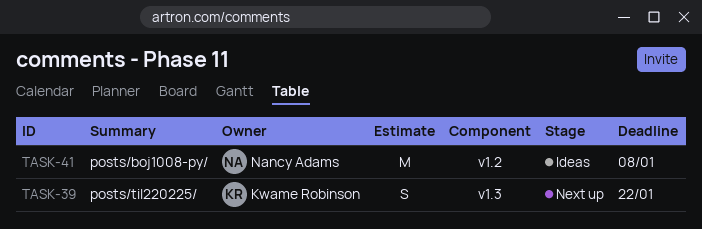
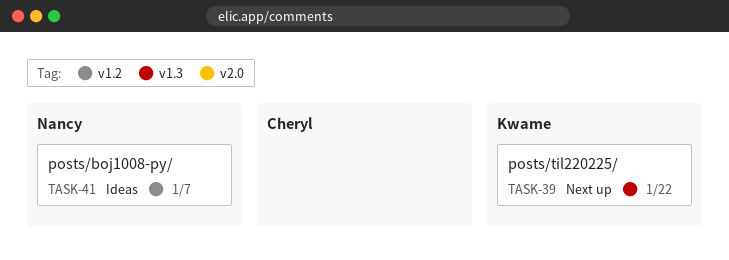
TASK-41, due: Jan 8 -> Jan 7

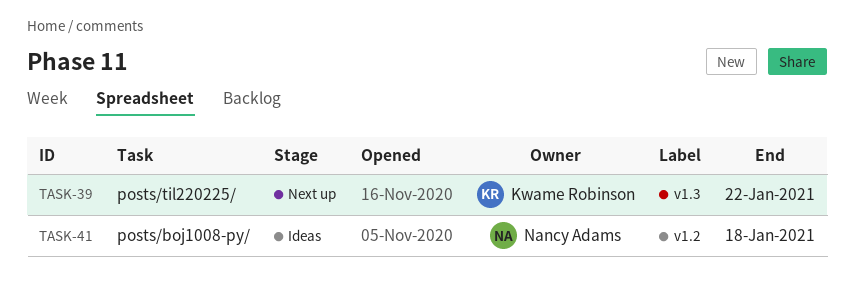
TASK-41, due: Jan 7 -> Jan 18

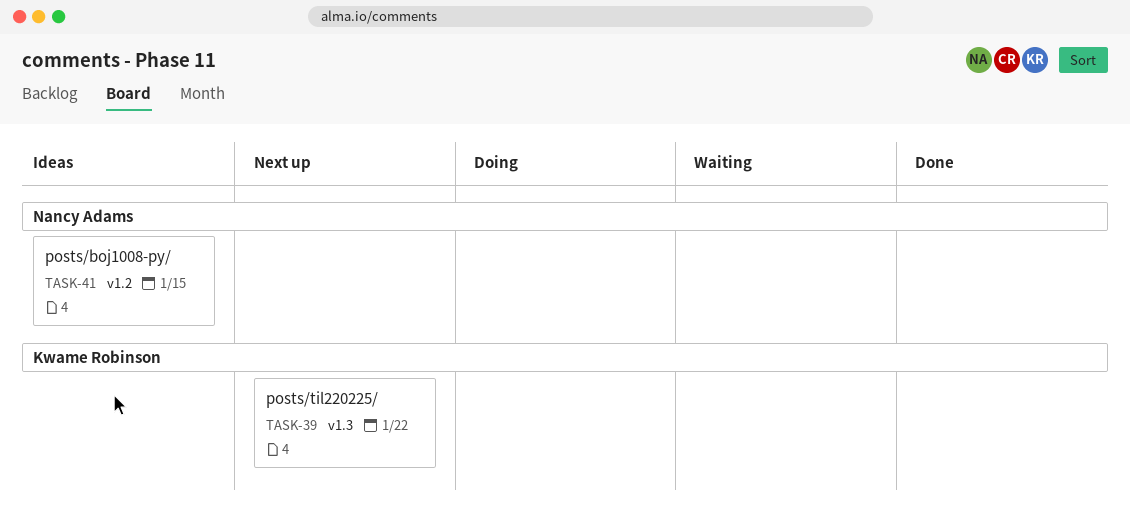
TASK-41, due: Jan 18 -> Jan 15

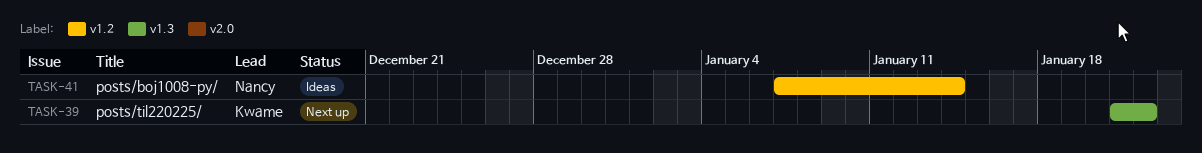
TASK-41, due: Jan 15 -> Jan 14

